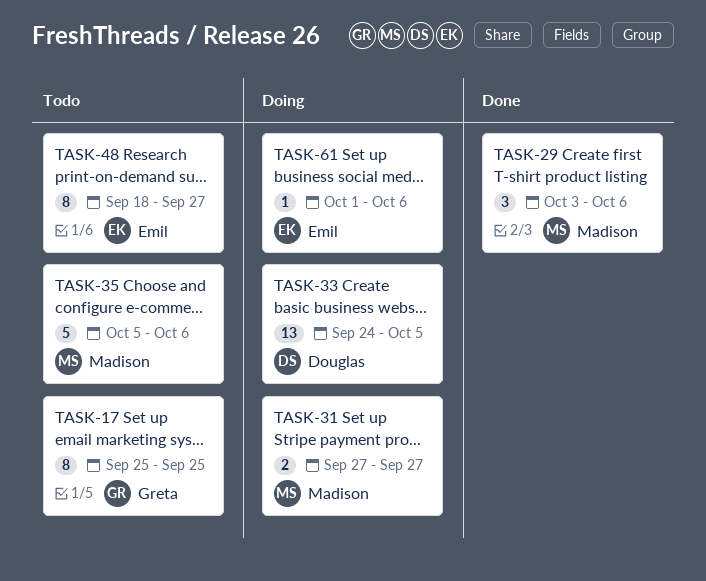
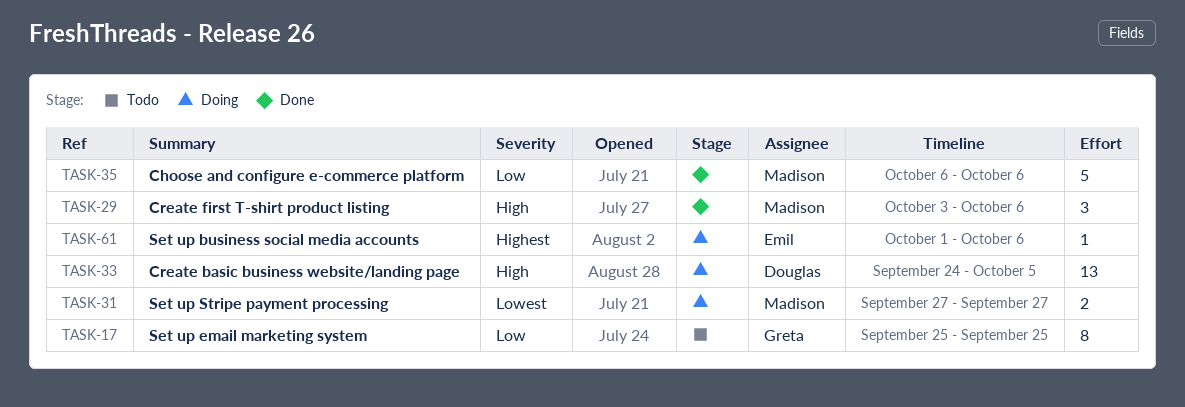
TASK-35, status: Todo -> Done
TASK-35, start: Oct 5 -> Oct 6
TASK-48: present -> none

